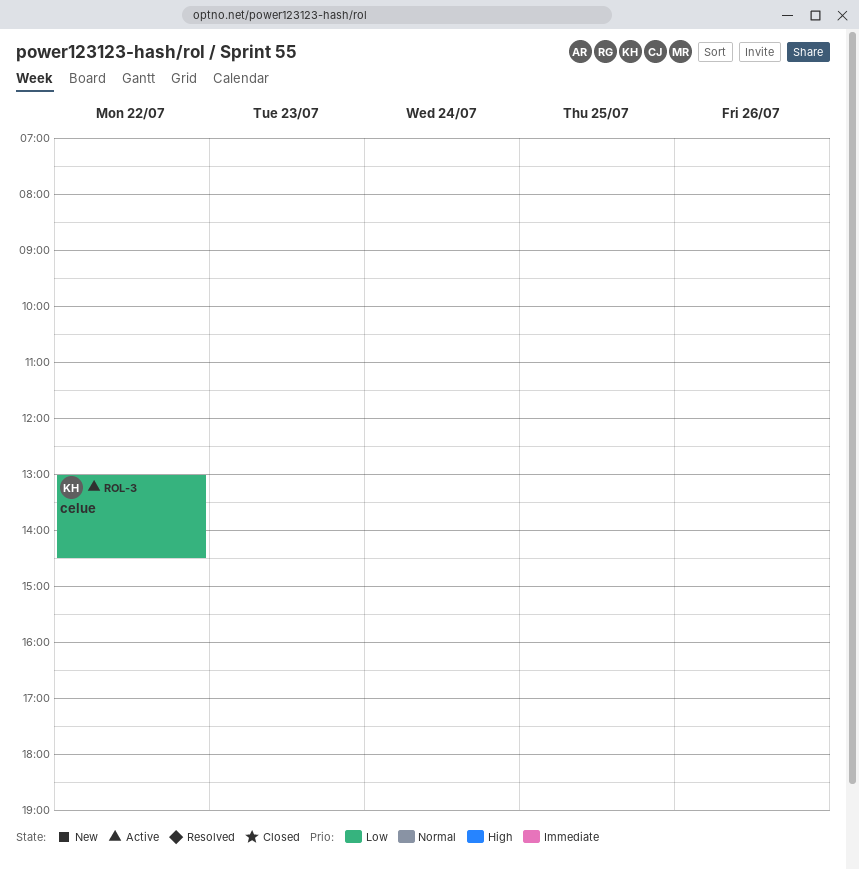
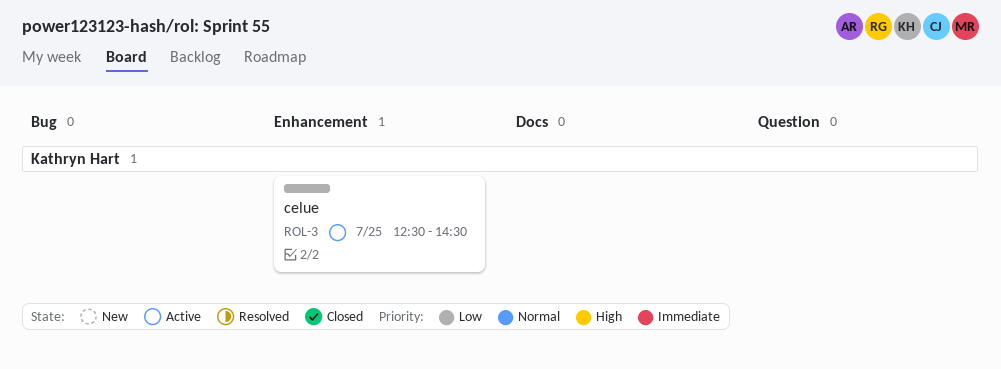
ROL-3, day: Jul 22 -> Jul 25
ROL-3, begins: 13:00 -> 12:30

